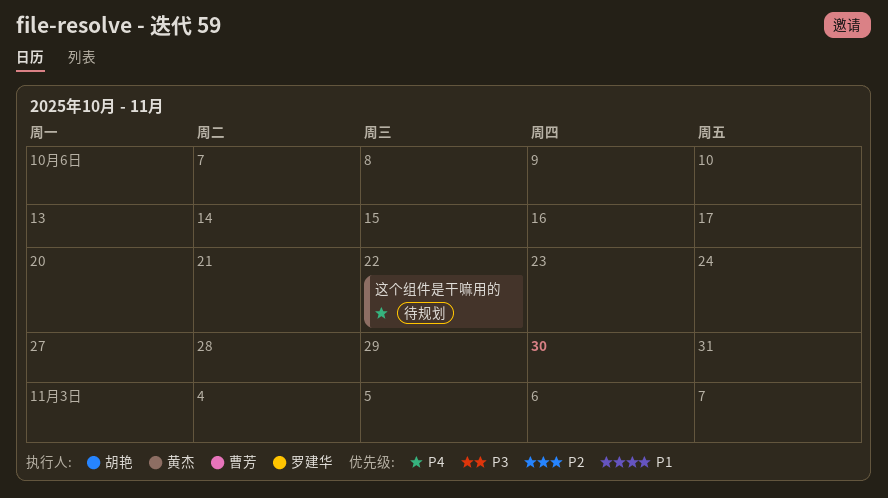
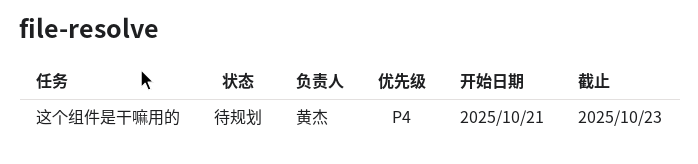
这个组件是干嘛用的, due: Oct 22 -> Oct 23

